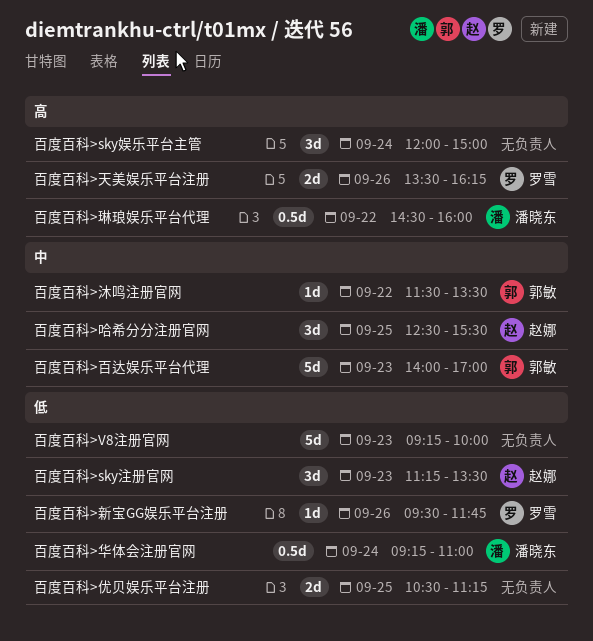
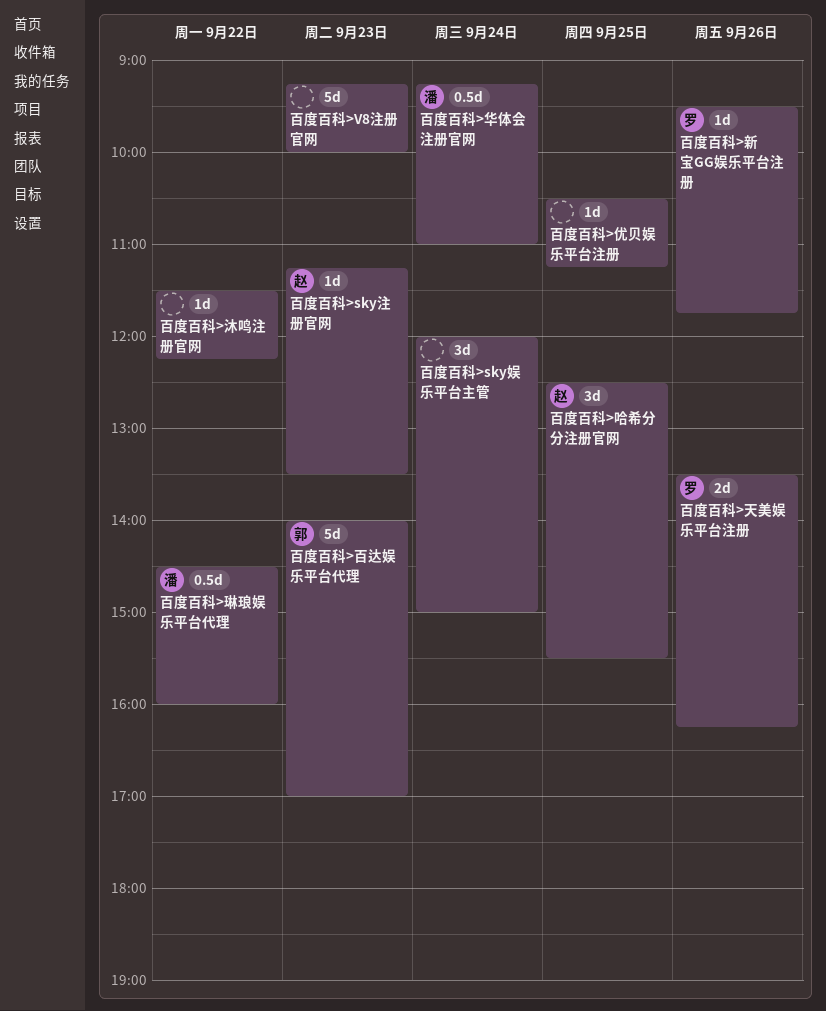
百度百科>sky注册官网, estimate: 3d -> 1d
百度百科>优贝娱乐平台注册, estimate: 2d -> 1d
百度百科>沐鸣注册官网, owner: 郭敏 -> none
百度百科>沐鸣注册官网, ends: 13:30 -> 12:15

